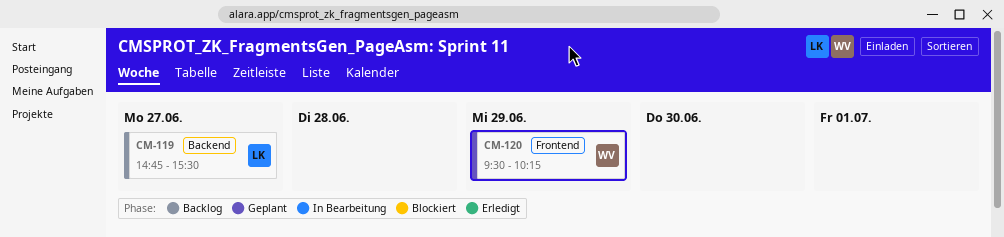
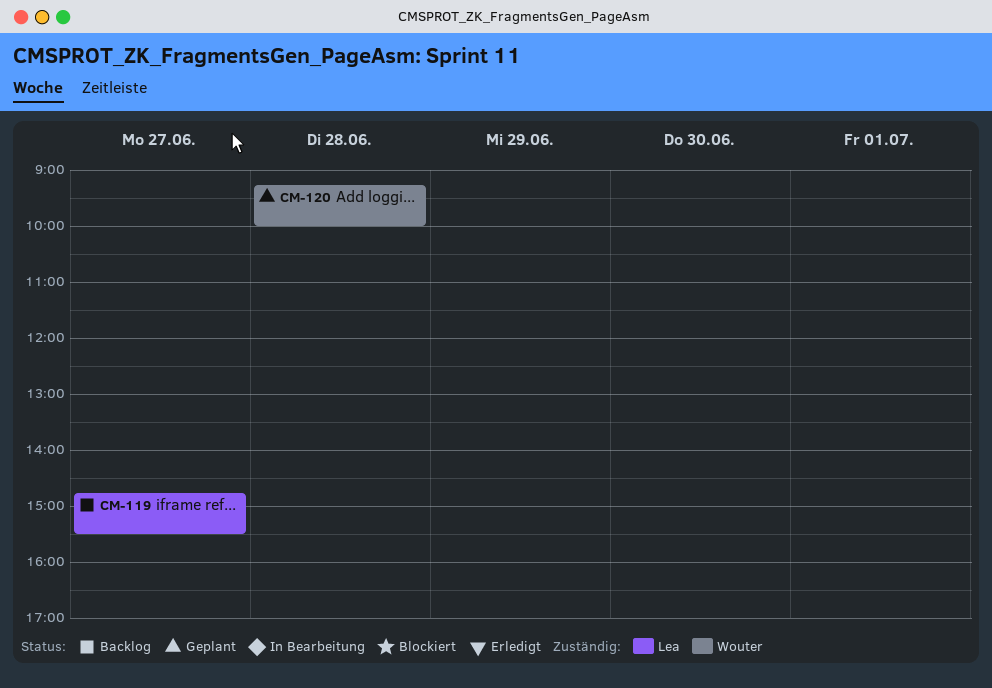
CM-120, day: Jun 29 -> Jun 28
CM-120, begins: 09:30 -> 09:15
CM-120, ends: 10:15 -> 10:00

